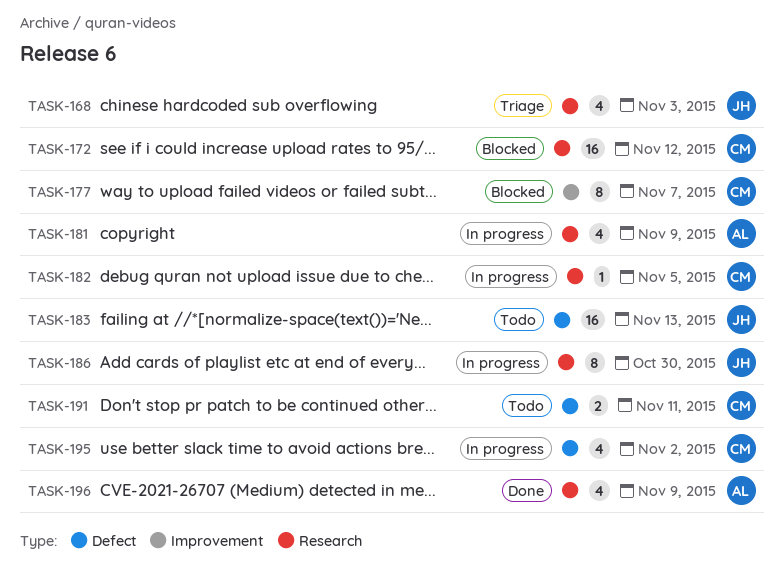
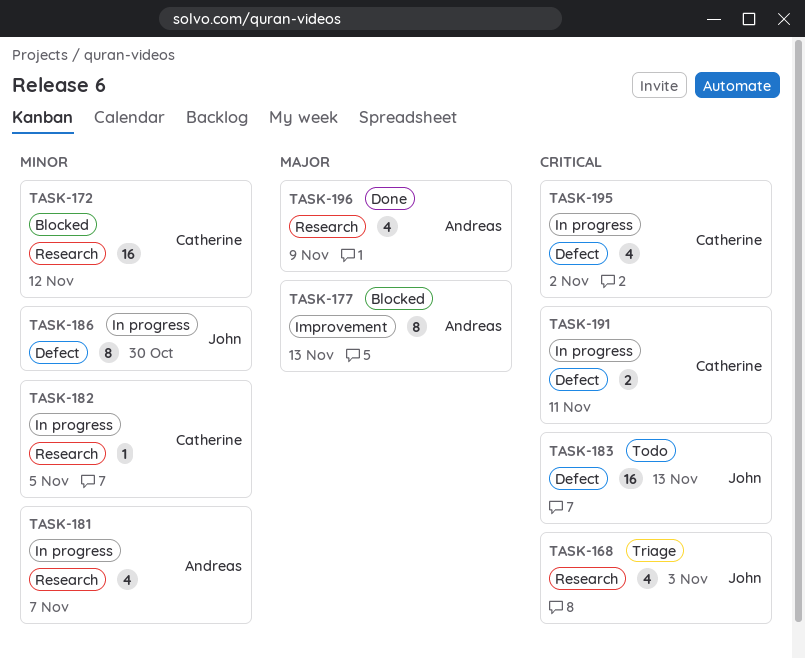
TASK-177, owner: Catherine -> Andreas
TASK-177, due: Nov 7 -> Nov 13
TASK-181, due: Nov 9 -> Nov 7
TASK-186, label: Research -> Defect
TASK-191, status: Todo -> In progress

